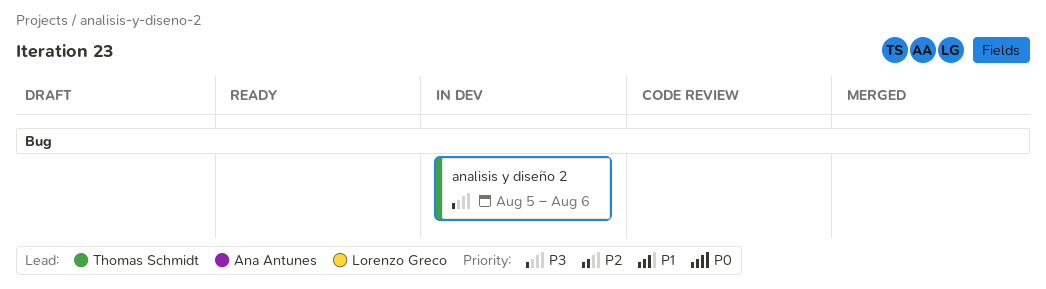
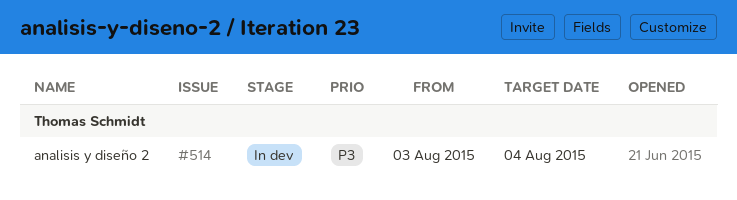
analisis y diseño 2, start: Aug 5 -> Aug 3
analisis y diseño 2, due: Aug 6 -> Aug 4

